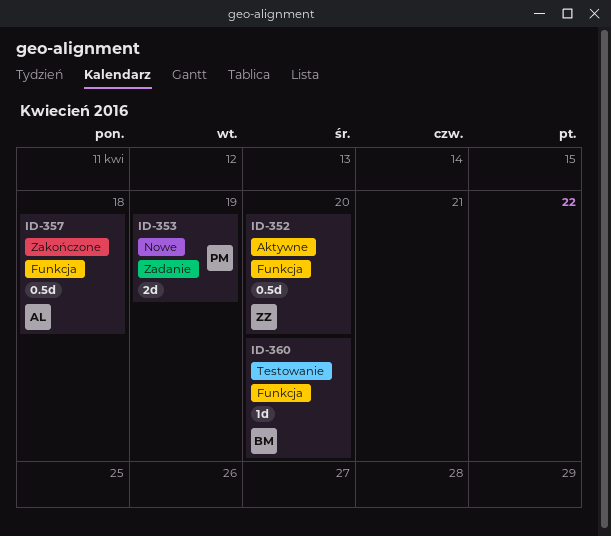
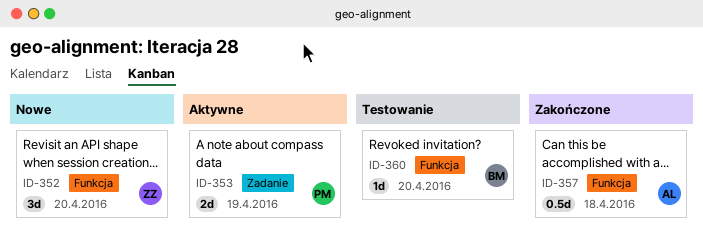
ID-352, status: Aktywne -> Nowe
ID-352, estimate: 0.5d -> 3d
ID-353, status: Nowe -> Aktywne

